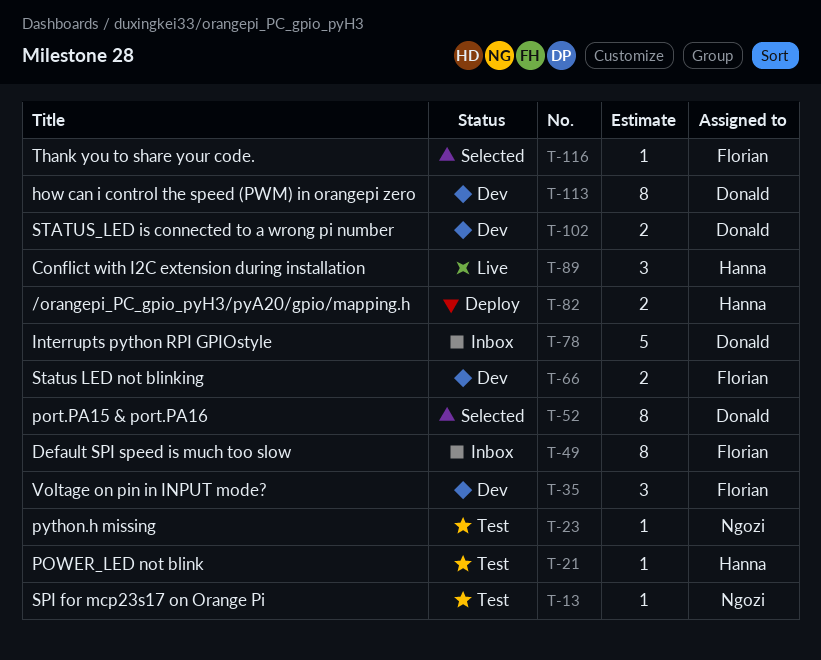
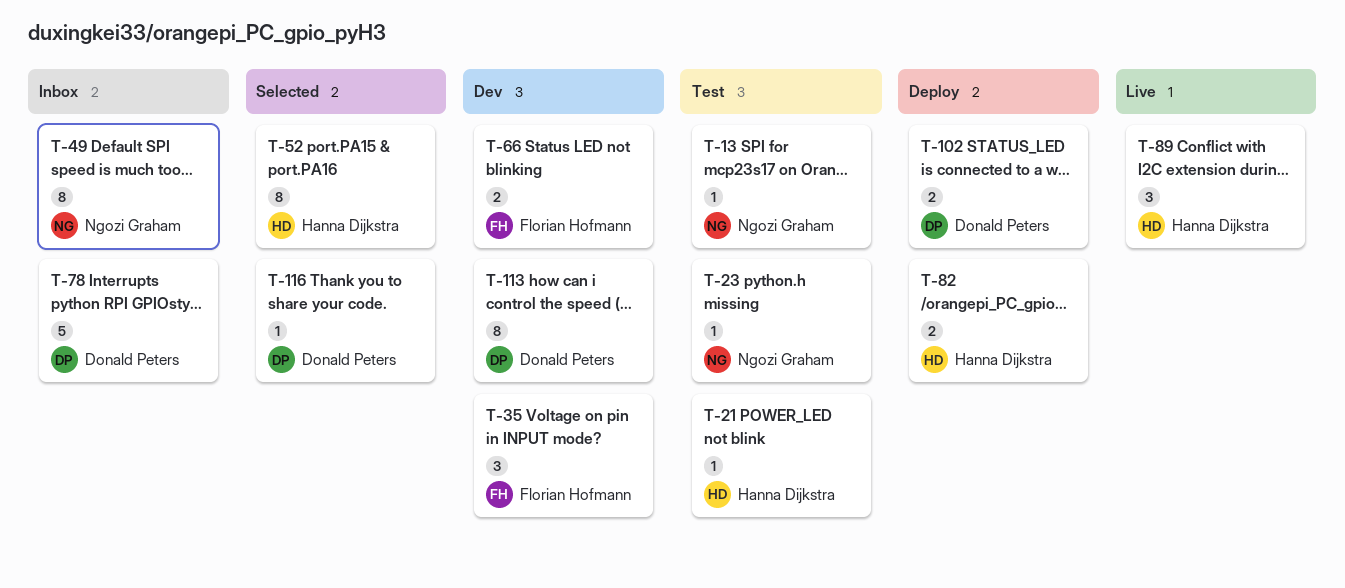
T-49, owner: Florian Hofmann -> Ngozi Graham
T-52, owner: Donald Peters -> Hanna Dijkstra
T-102, status: Dev -> Deploy
T-116, owner: Florian Hofmann -> Donald Peters

